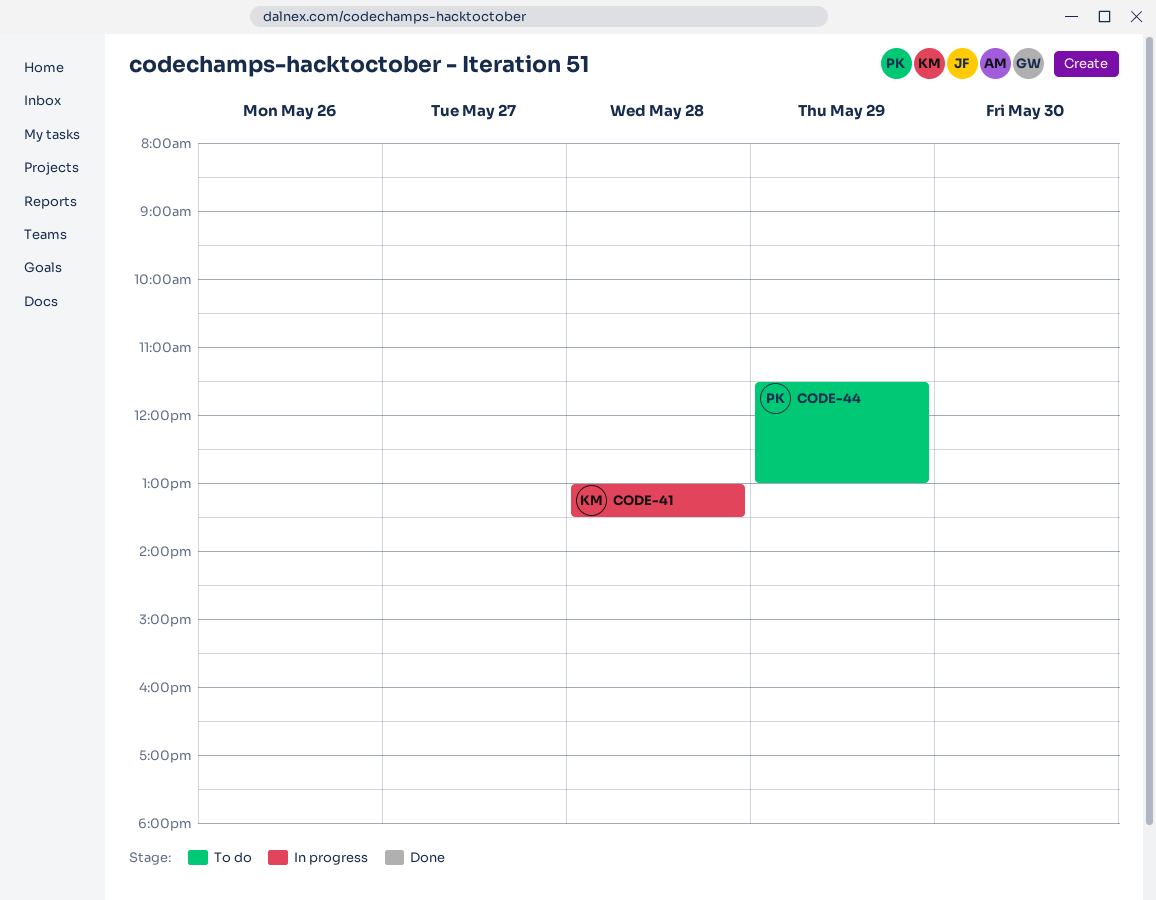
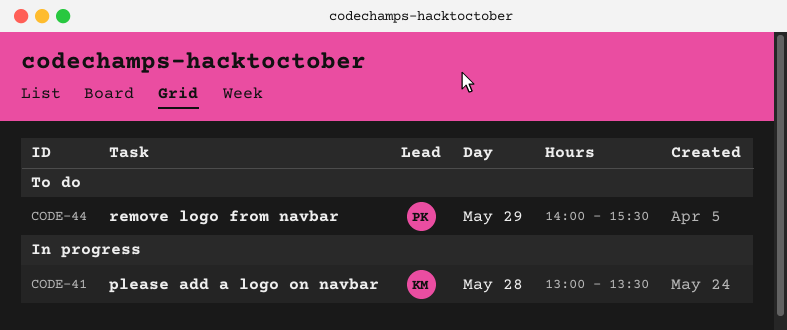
CODE-44, begins: 11:30 -> 14:00
CODE-44, ends: 13:00 -> 15:30

